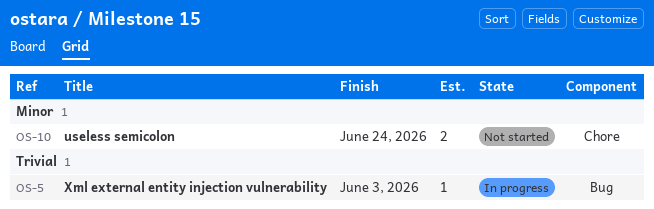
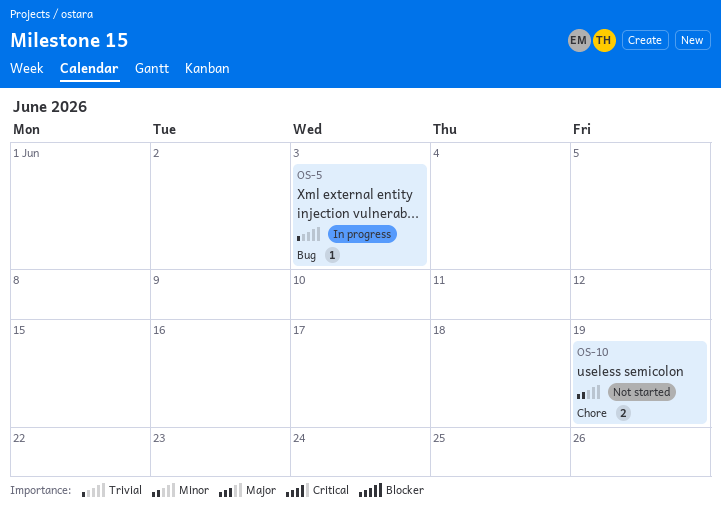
OS-10, due: Jun 24 -> Jun 19

